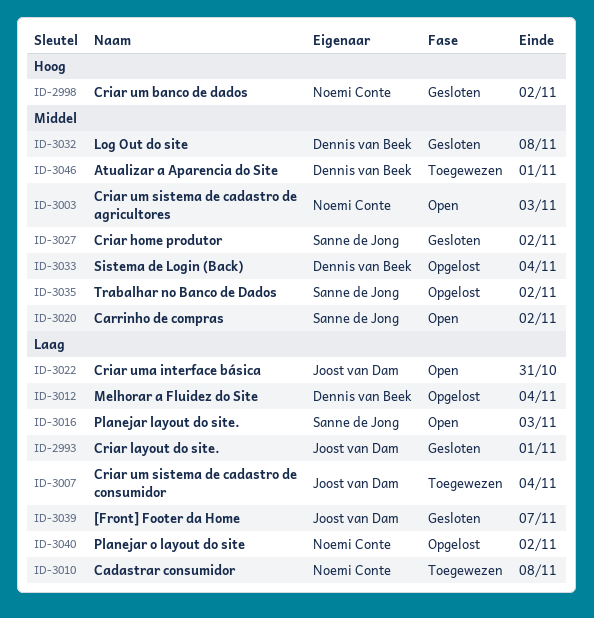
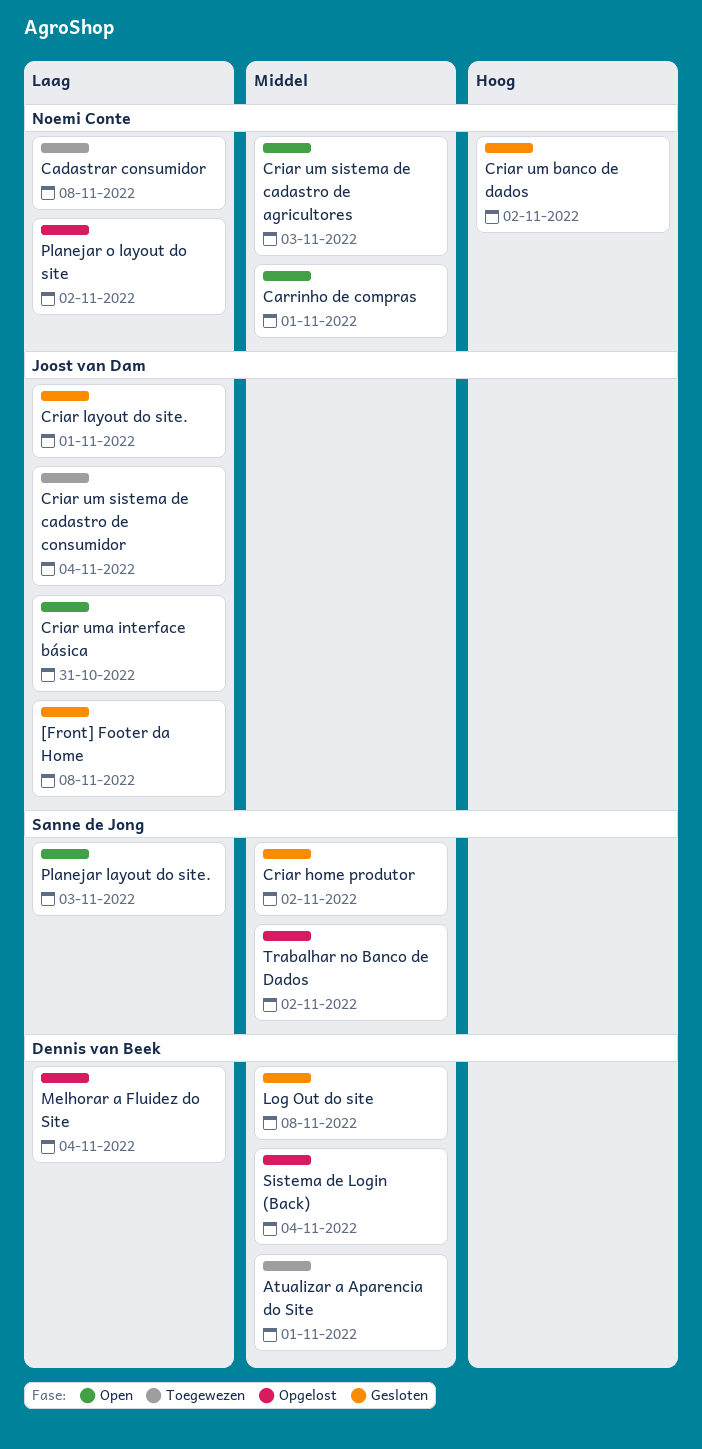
[Front] Footer da Home, due: Nov 7 -> Nov 8
Carrinho de compras, owner: Sanne de Jong -> Noemi Conte
Carrinho de compras, due: Nov 2 -> Nov 1

